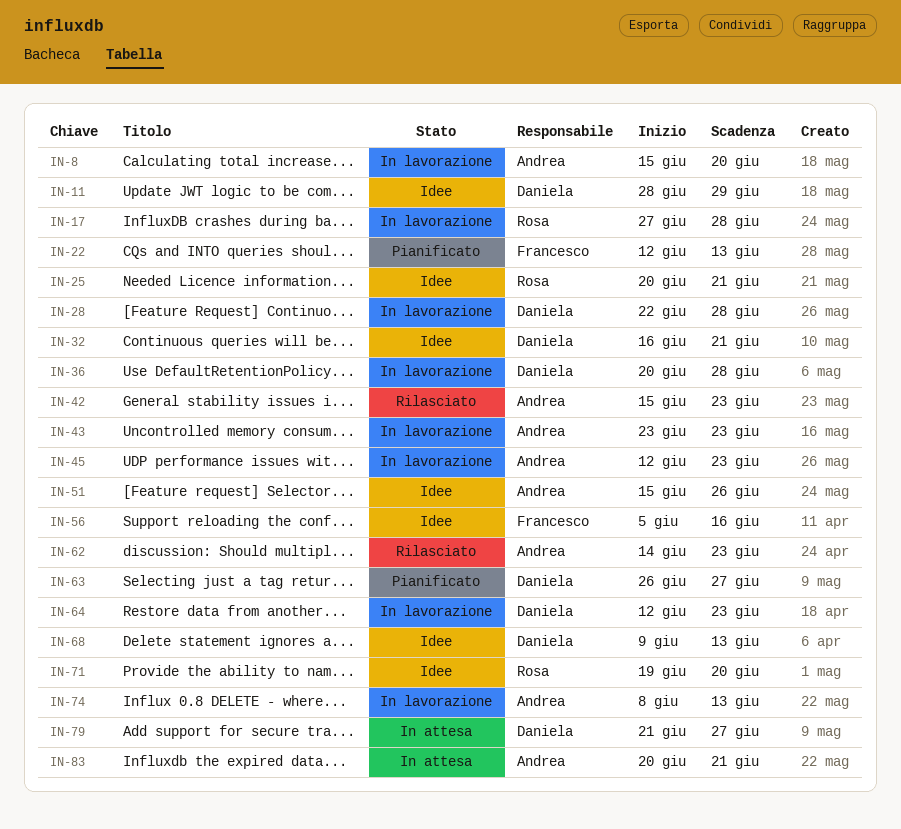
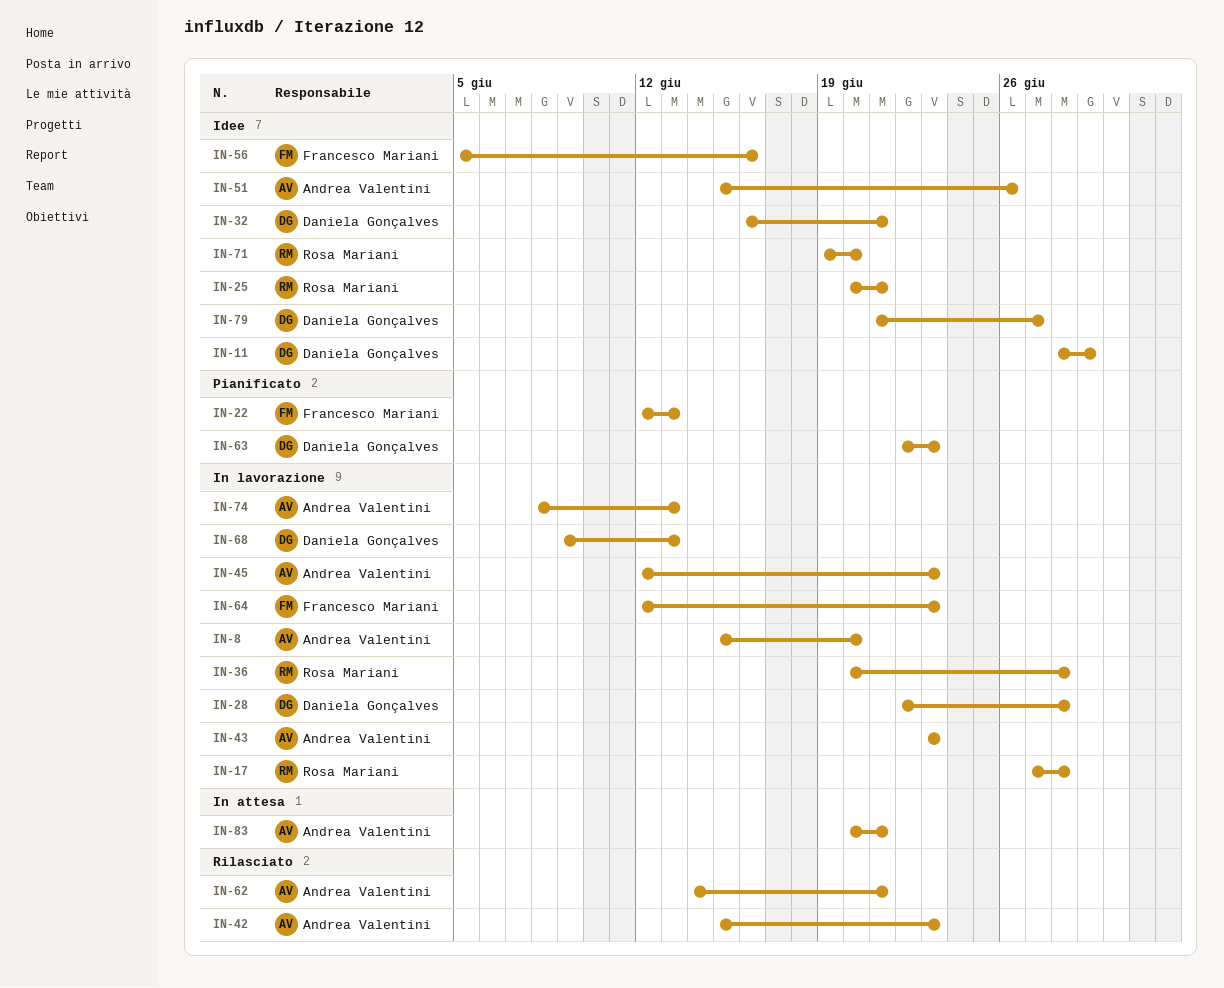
IN-36, owner: Daniela Gonçalves -> Rosa Mariani
IN-62, due: Jun 23 -> Jun 21
IN-63, start: Jun 26 -> Jun 22
IN-63, due: Jun 27 -> Jun 23
IN-64, owner: Daniela Gonçalves -> Francesco Mariani
IN-68, status: Idee -> In lavorazione
IN-79, status: In attesa -> Idee

